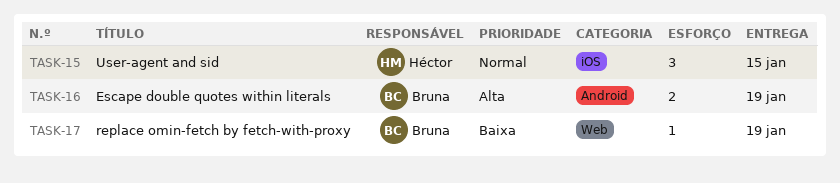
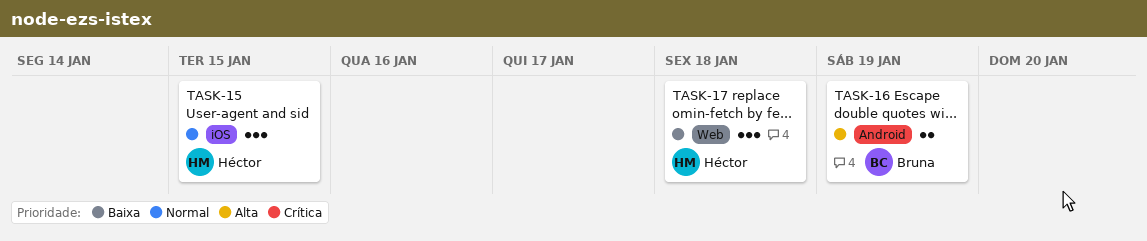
TASK-17, owner: Bruna -> Héctor
TASK-17, estimate: 1 -> 3
TASK-17, due: Jan 19 -> Jan 18

